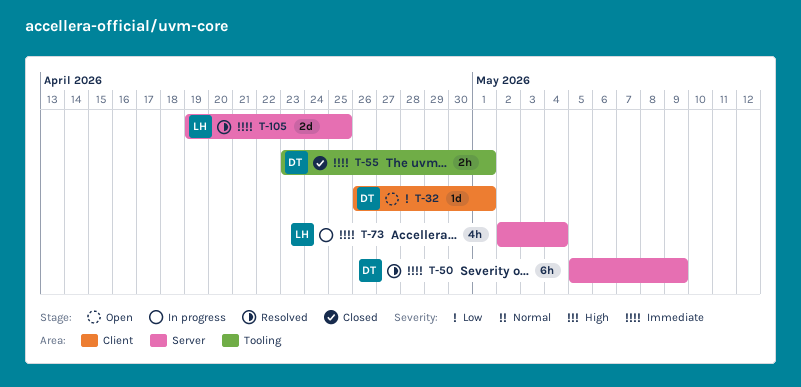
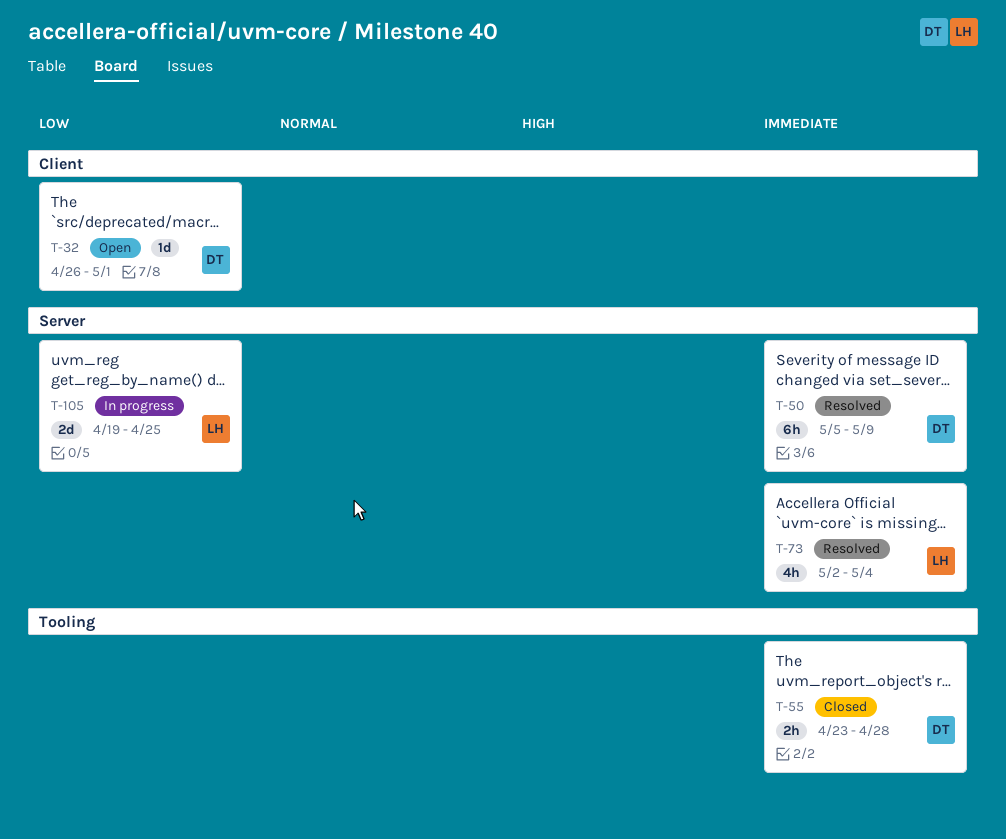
T-55, due: May 1 -> Apr 28
T-73, status: In progress -> Resolved
T-105, status: Resolved -> In progress
T-105, priority: Immediate -> Low

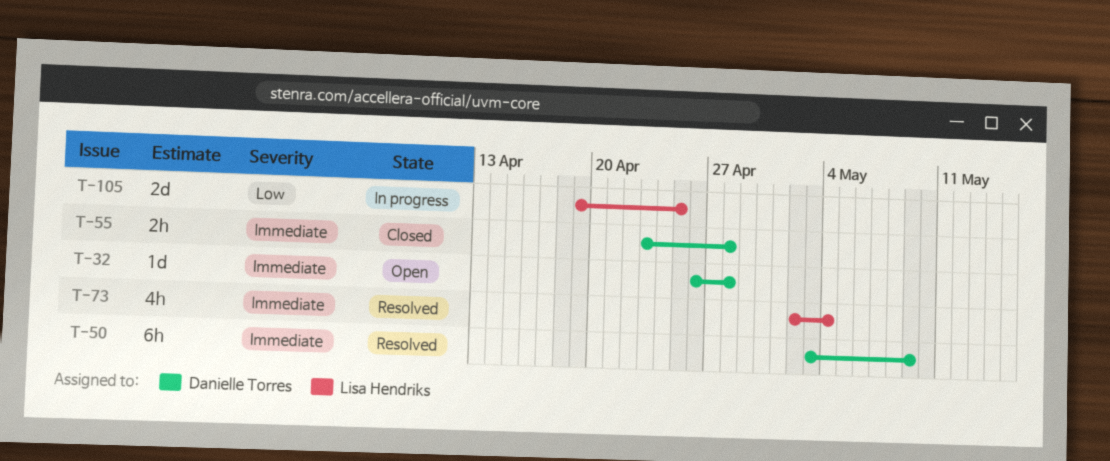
T-32, priority: Low -> Immediate
T-32, due: May 1 -> Apr 28
T-50, start: May 5 -> May 3

